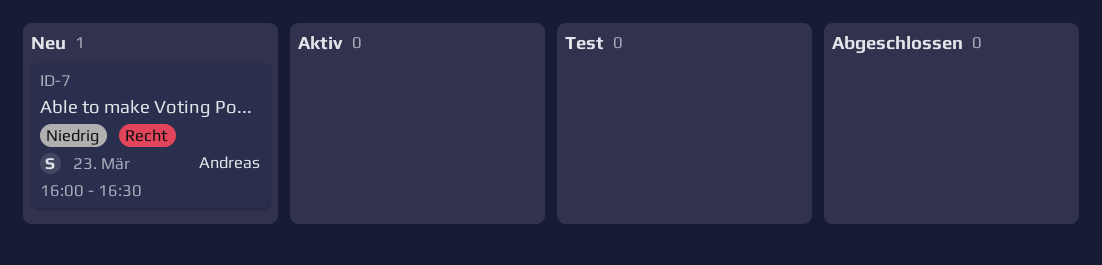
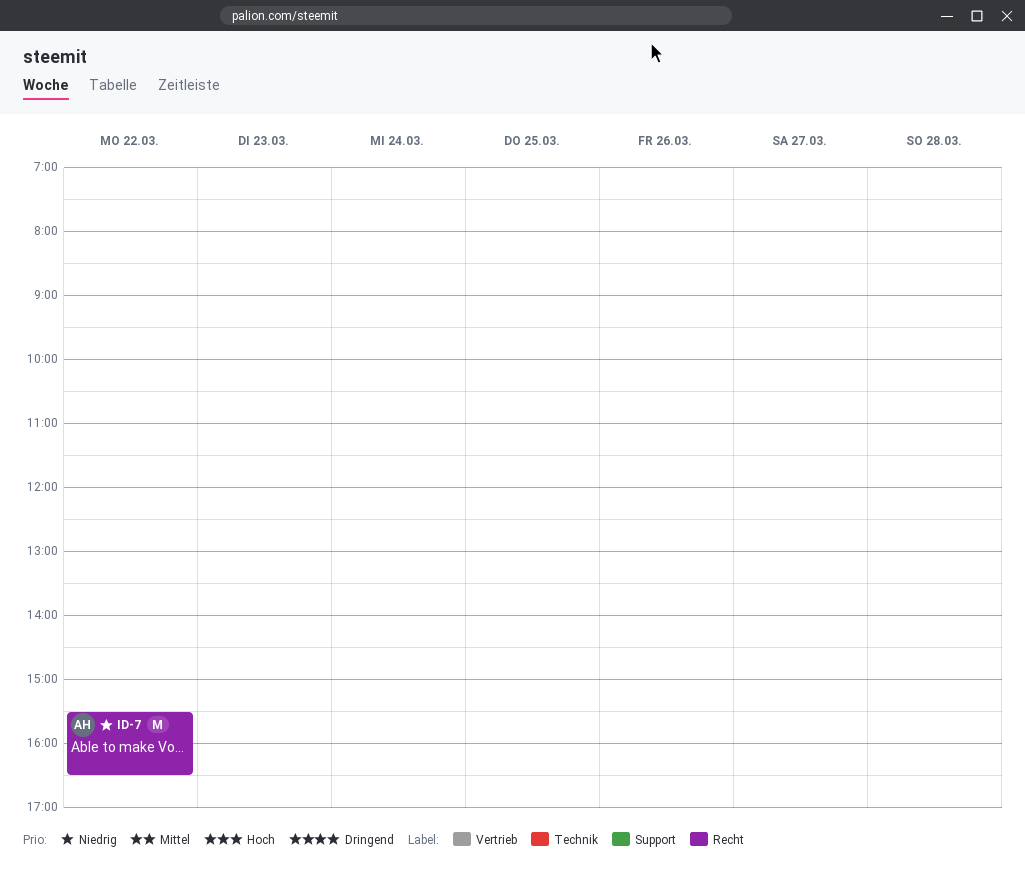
ID-7, estimate: S -> M
ID-7, day: Mar 23 -> Mar 22
ID-7, begins: 16:00 -> 15:30

